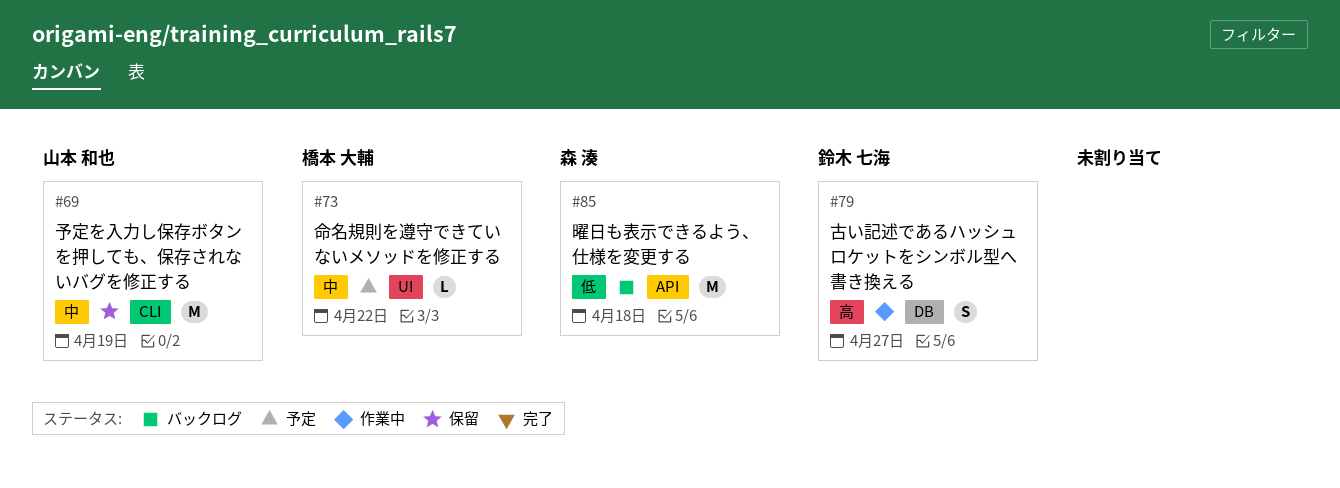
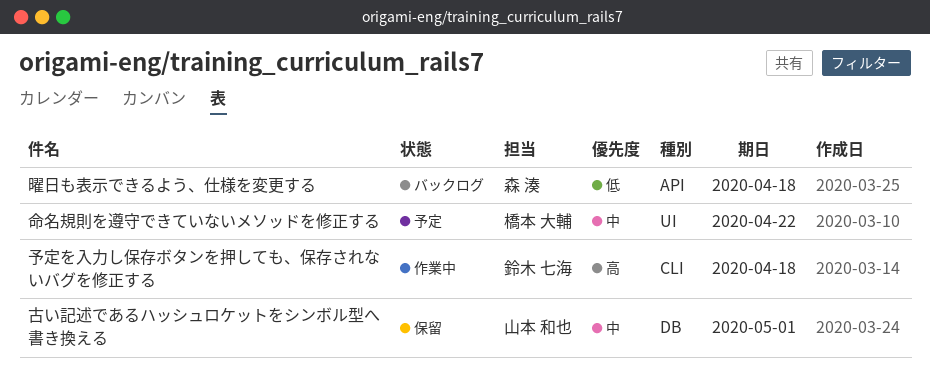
予定を入力し保存ボタンを押しても、保存されないバグを修正する, status: 保留 -> 作業中
予定を入力し保存ボタンを押しても、保存されないバグを修正する, owner: 山本 和也 -> 鈴木 七海
予定を入力し保存ボタンを押しても、保存されないバグを修正する, priority: 中 -> 高
予定を入力し保存ボタンを押しても、保存されないバグを修正する, due: Apr 19 -> Apr 18
古い記述であるハッシュロケットをシンボル型へ書き換える, status: 作業中 -> 保留
古い記述であるハッシュロケットをシンボル型へ書き換える, owner: 鈴木 七海 -> 山本 和也
古い記述であるハッシュロケットをシンボル型へ書き換える, priority: 高 -> 中
古い記述であるハッシュロケットをシンボル型へ書き換える, due: Apr 27 -> May 1

